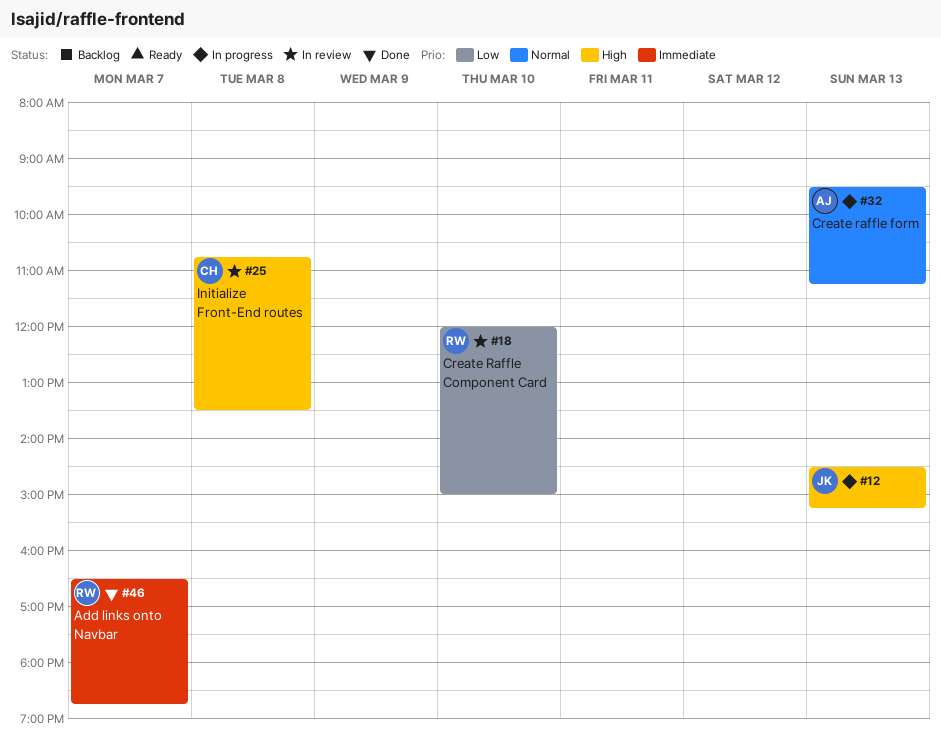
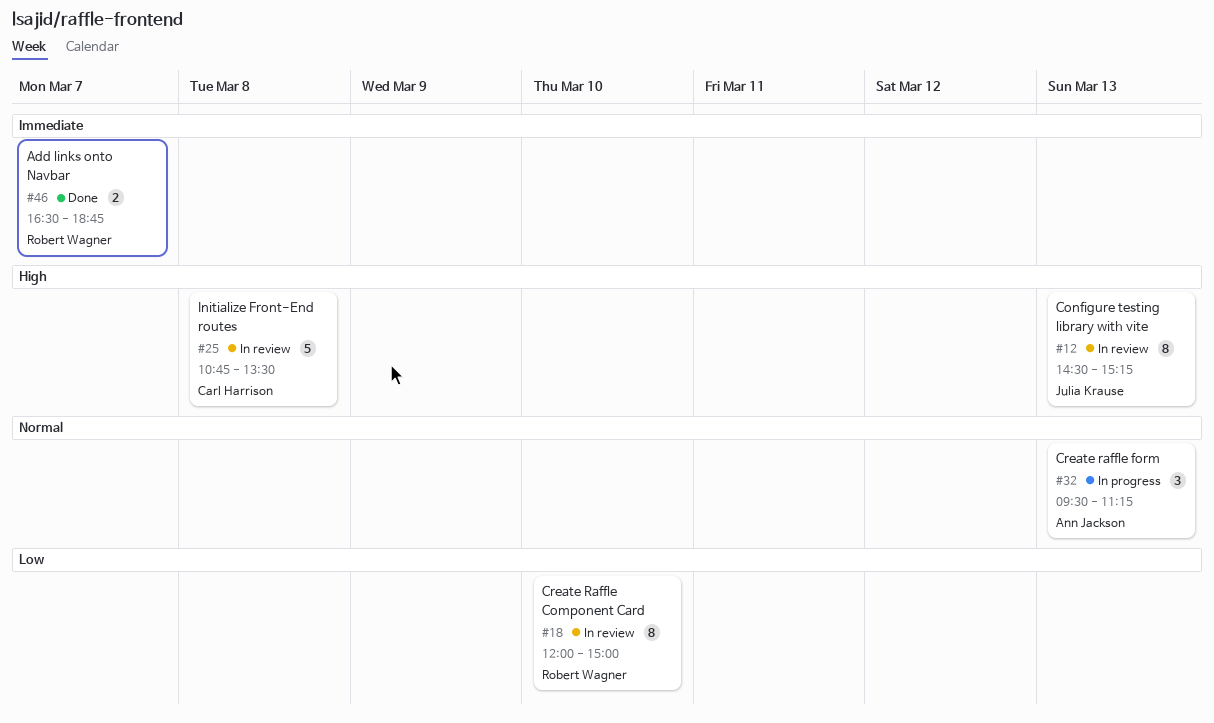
#12, status: In progress -> In review

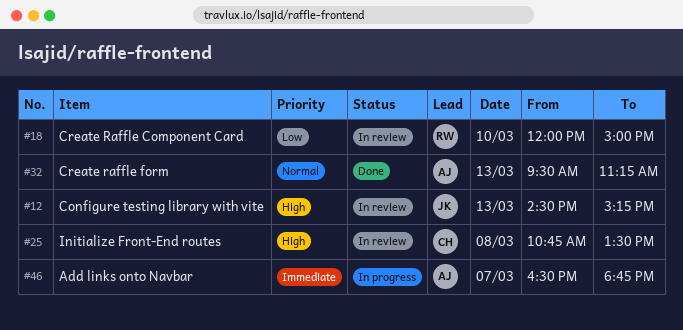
#32, status: In progress -> Done
#46, status: Done -> In progress
#46, owner: Robert Wagner -> Ann Jackson

